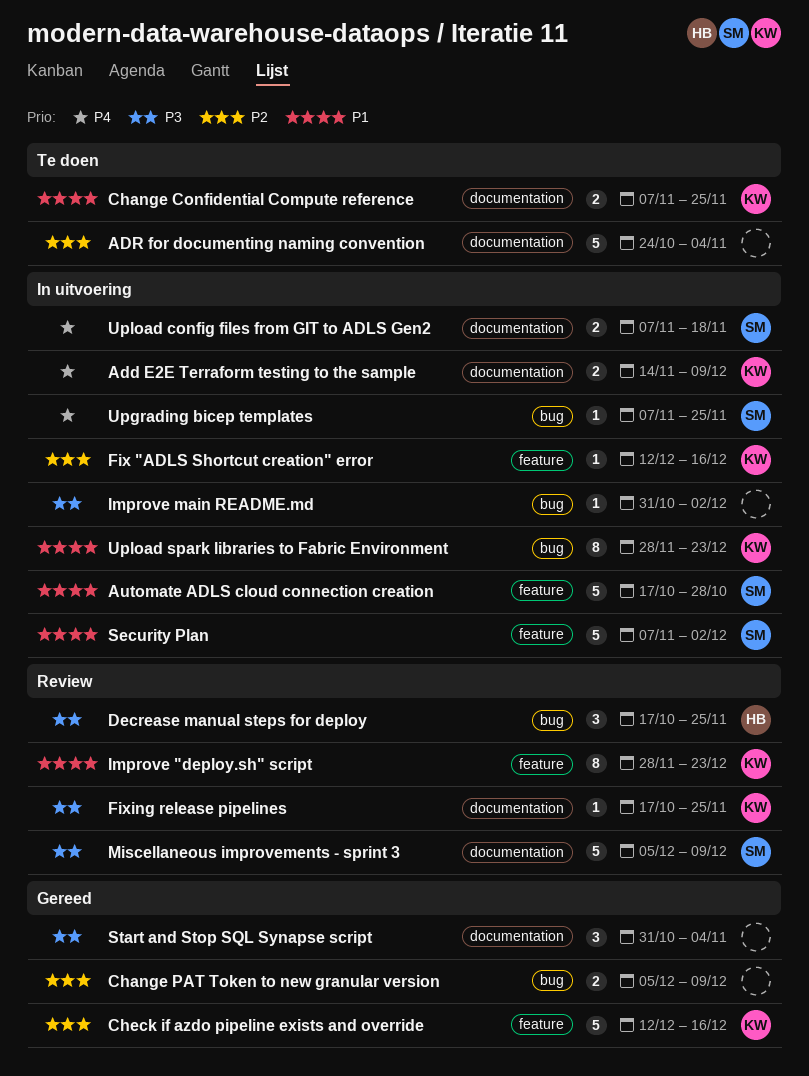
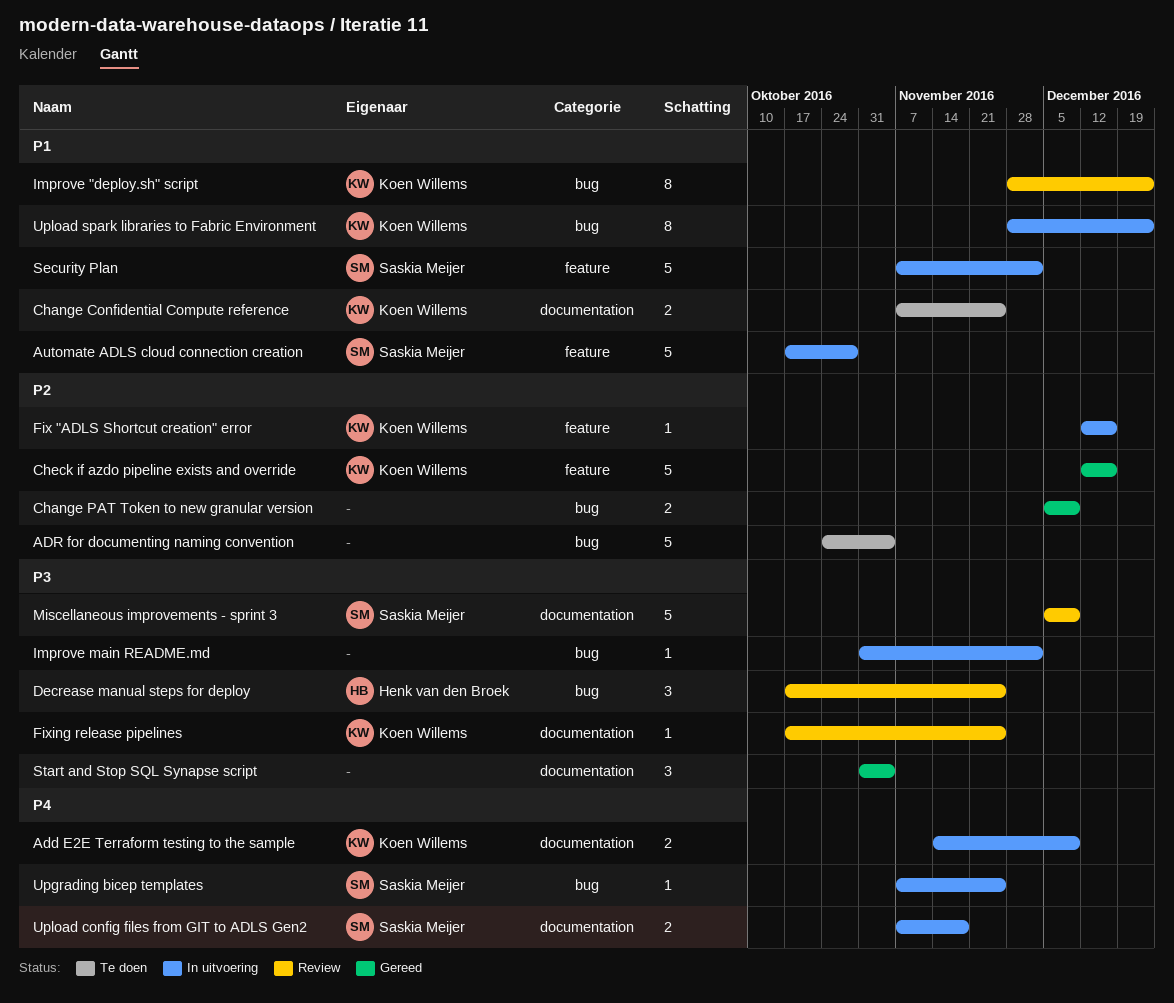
ADR for documenting naming convention, label: documentation -> bug
Improve "deploy.sh" script, label: feature -> bug

